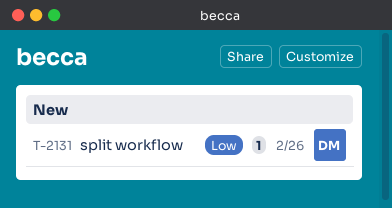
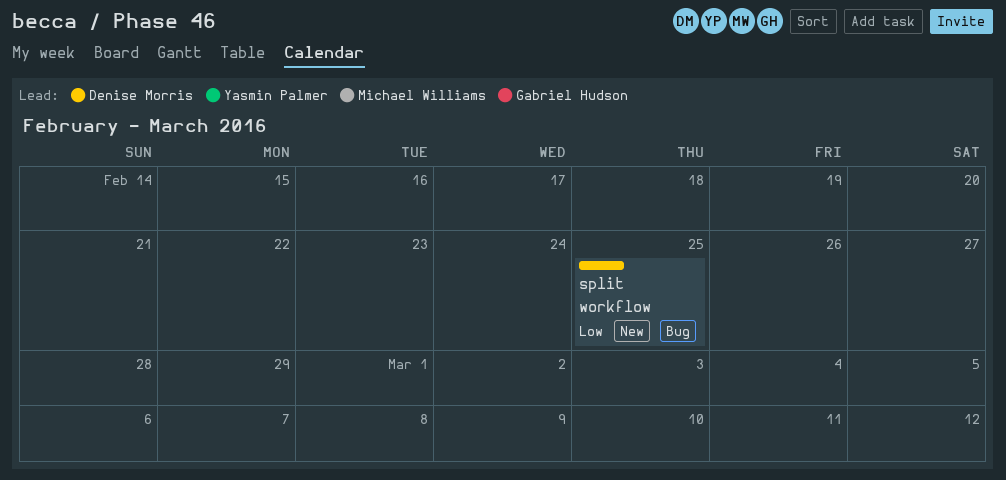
split workflow, due: Feb 26 -> Feb 25

